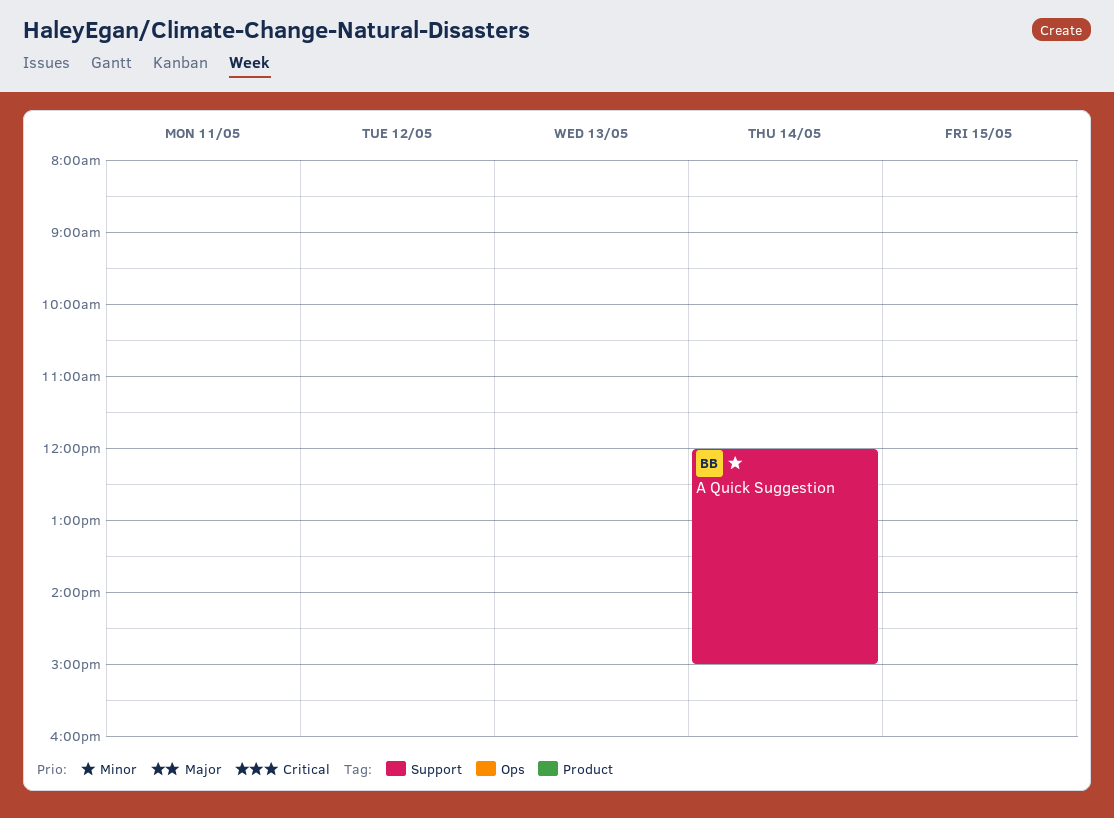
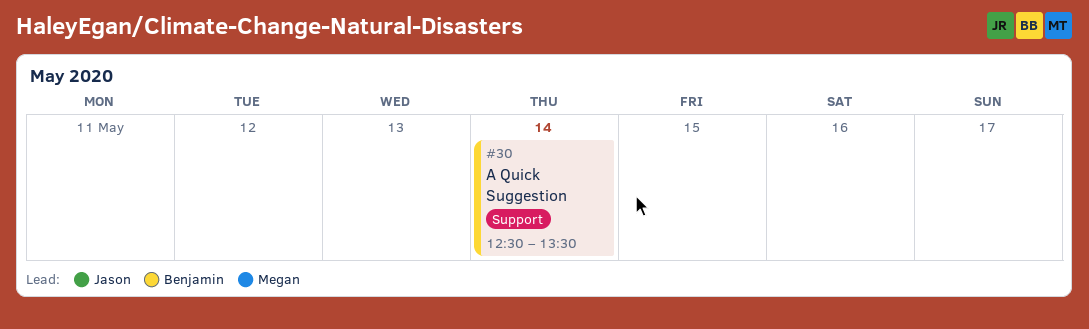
A Quick Suggestion, begins: 12:00 -> 12:30
A Quick Suggestion, ends: 15:00 -> 13:30

